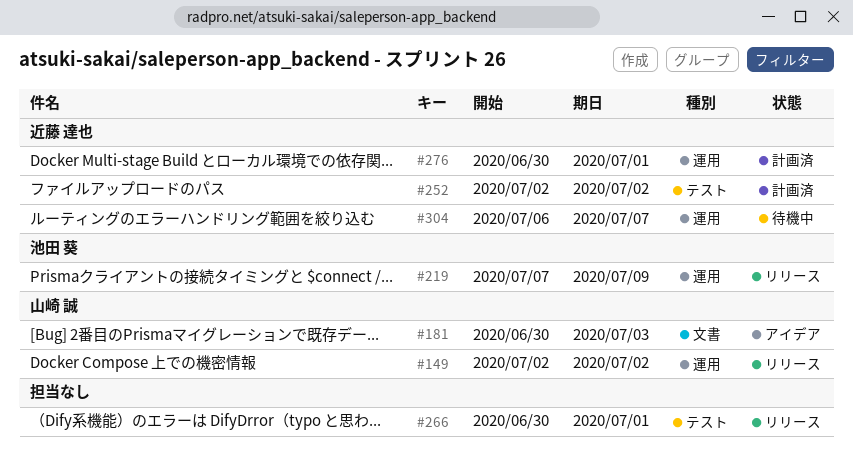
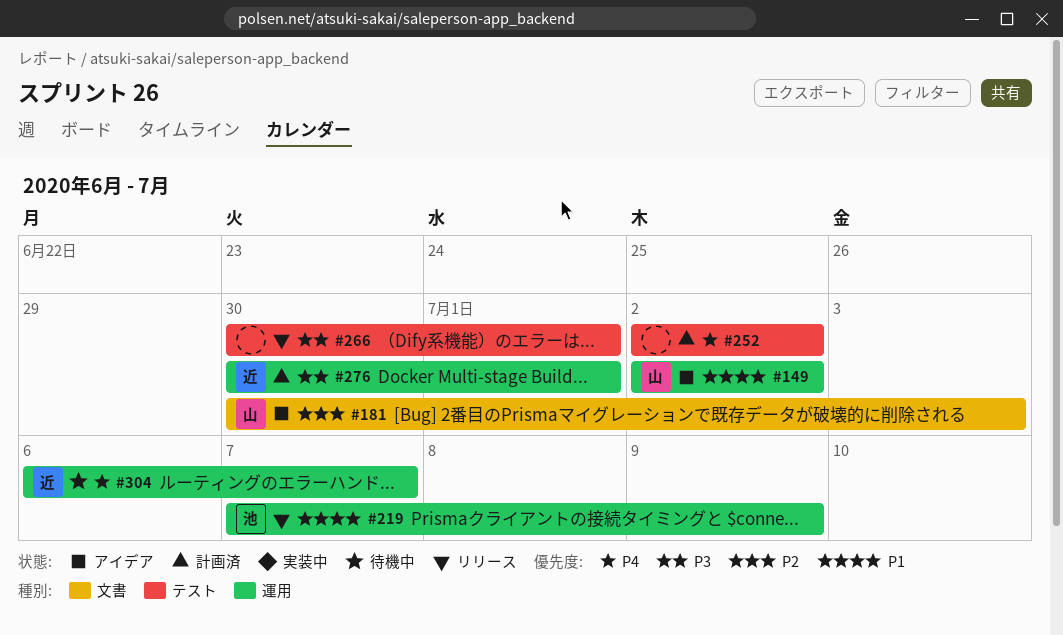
#149, status: リリース -> アイデア
#252, owner: 近藤 達也 -> none

